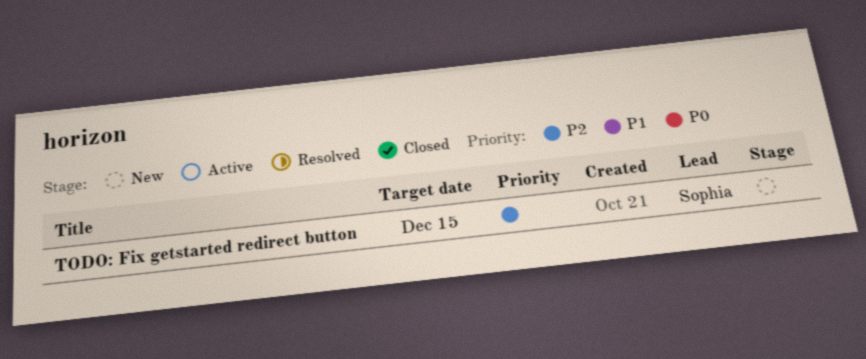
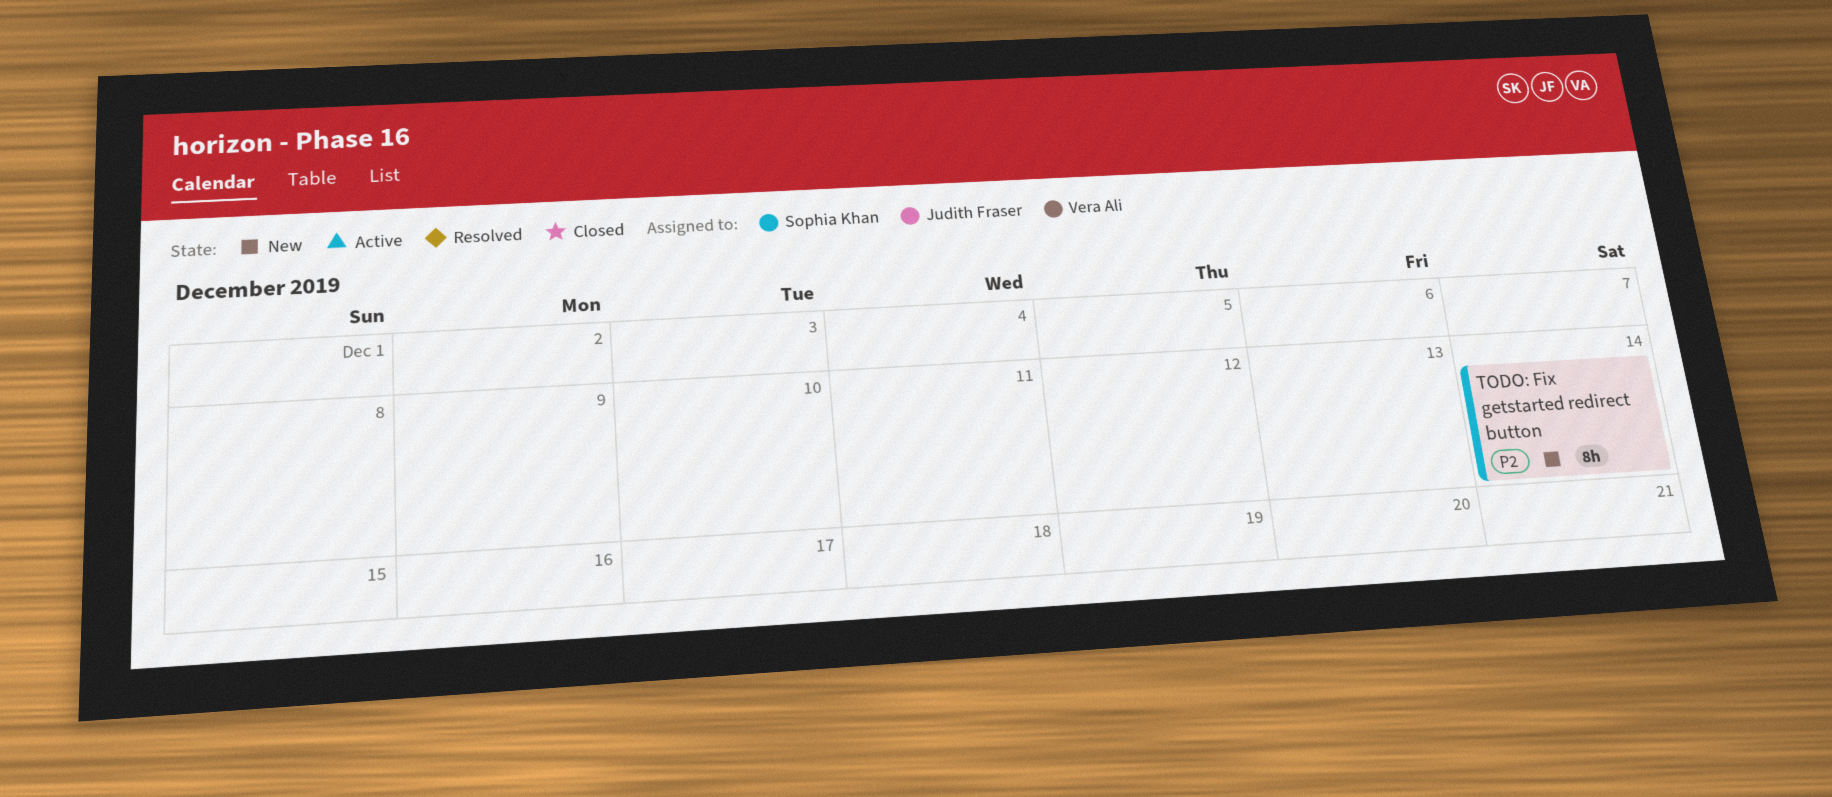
TODO: Fix getstarted redirect button, due: Dec 15 -> Dec 14

